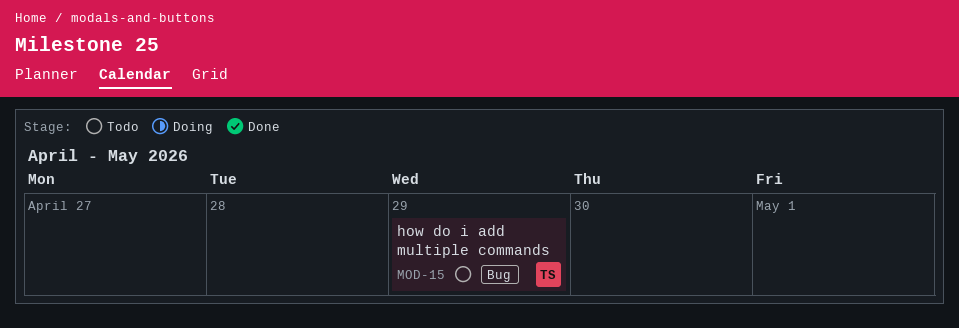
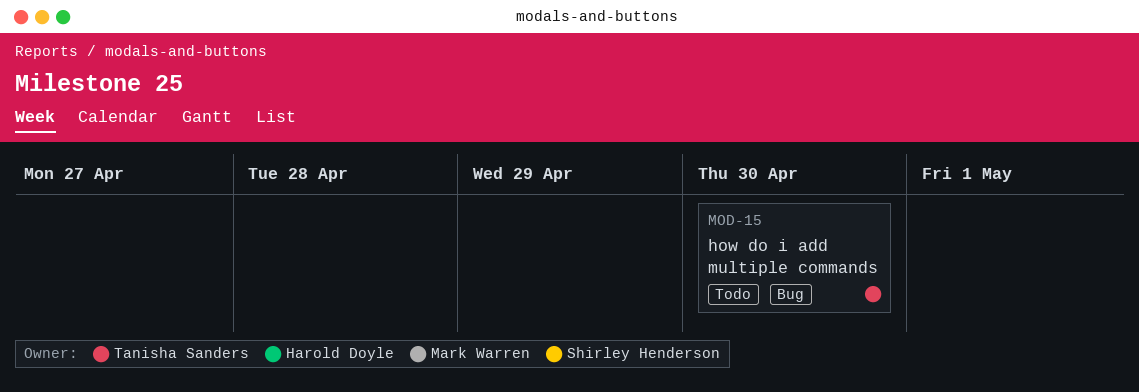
MOD-15, due: Apr 29 -> Apr 30

